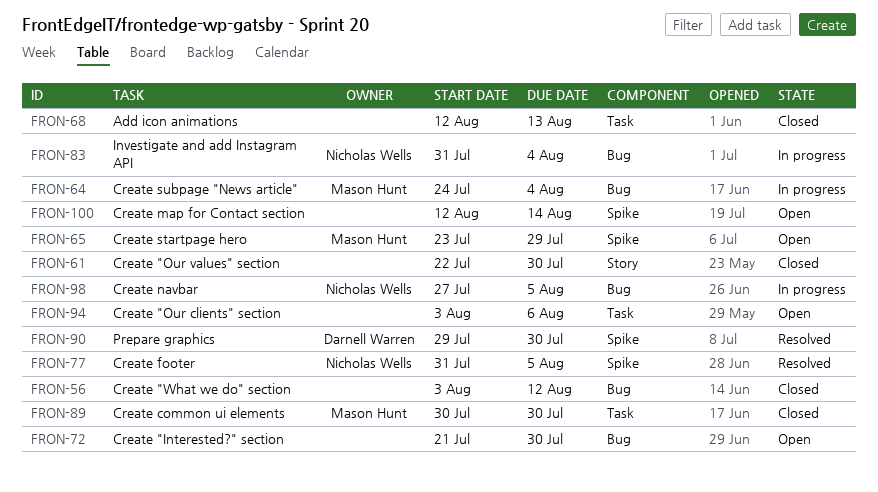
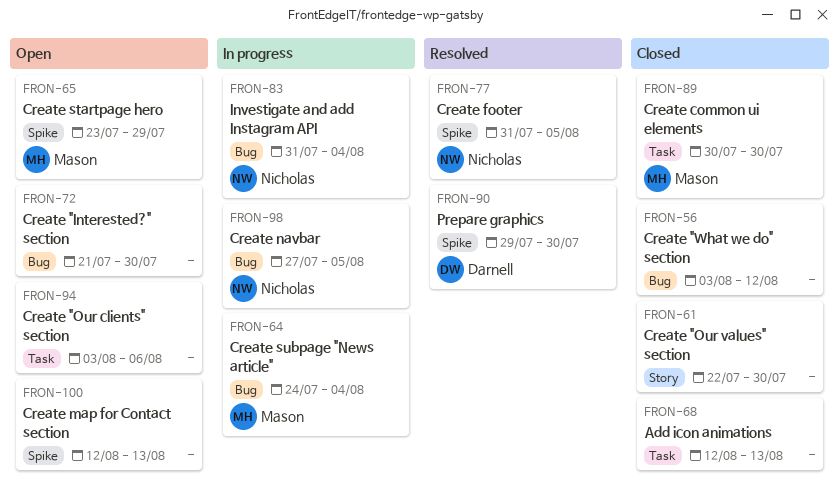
FRON-100, due: Aug 14 -> Aug 13

